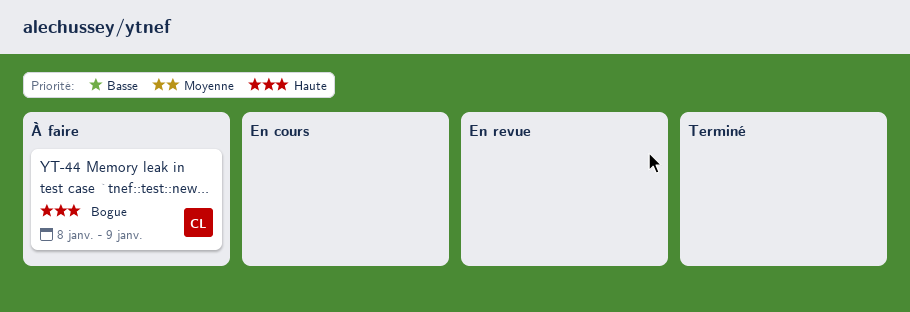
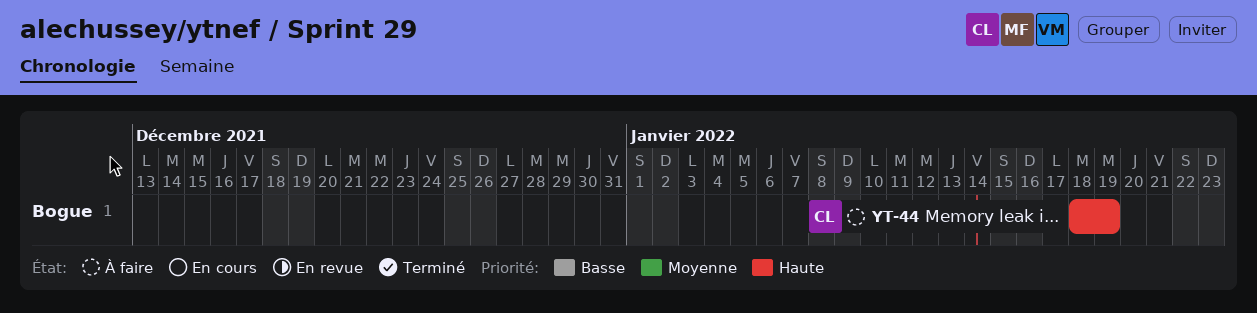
YT-44, start: Jan 8 -> Jan 18
YT-44, due: Jan 9 -> Jan 19

